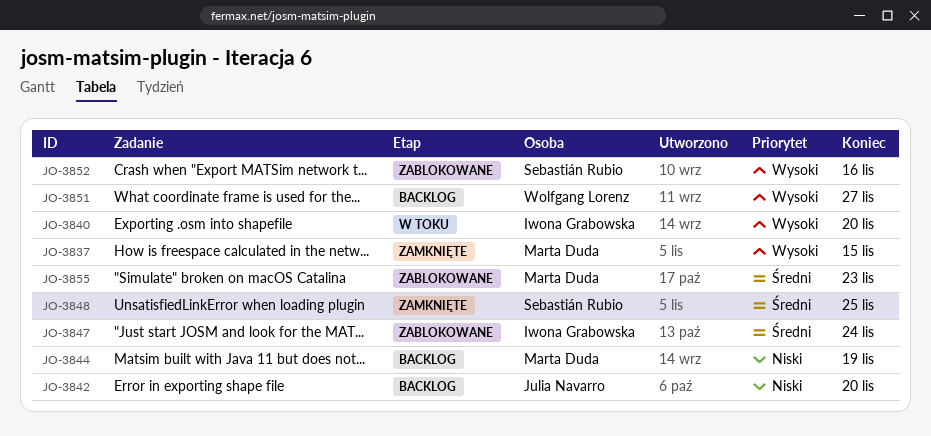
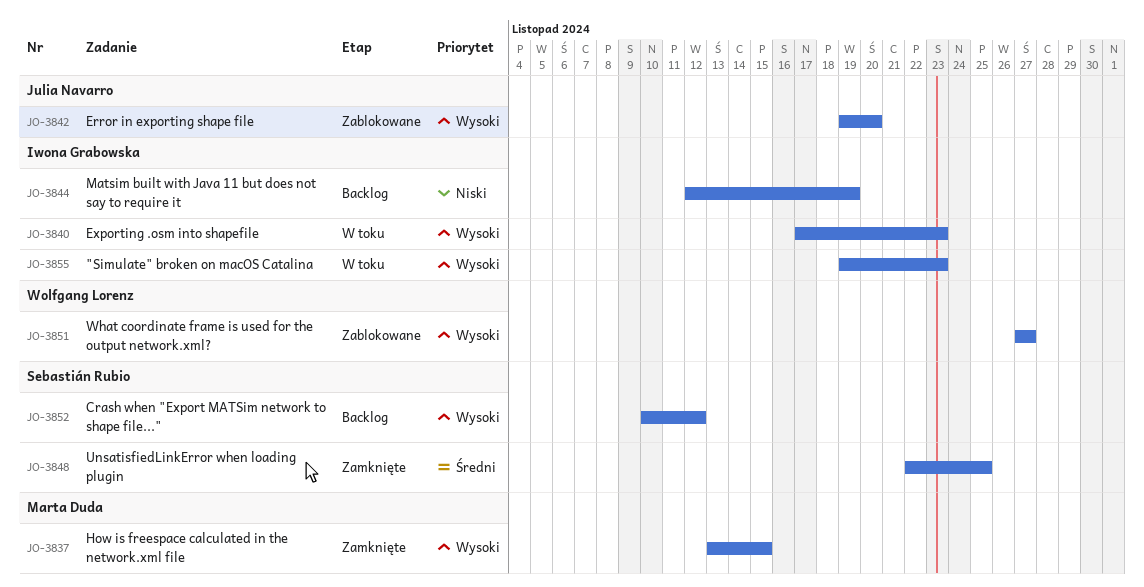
JO-3840, due: Nov 20 -> Nov 23
JO-3842, status: Backlog -> Zablokowane
JO-3842, priority: Niski -> Wysoki
JO-3844, owner: Marta Duda -> Iwona Grabowska
JO-3847: present -> none
JO-3851, status: Backlog -> Zablokowane
JO-3852, status: Zablokowane -> Backlog
JO-3852, due: Nov 16 -> Nov 12
JO-3855, status: Zablokowane -> W toku
JO-3855, owner: Marta Duda -> Iwona Grabowska
JO-3855, priority: Średni -> Wysoki

